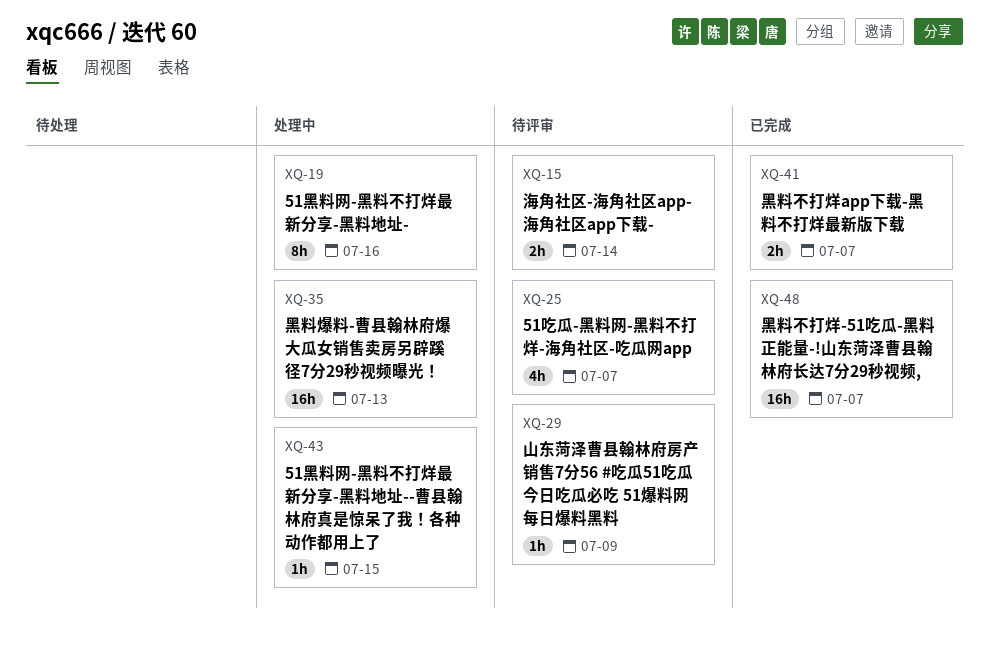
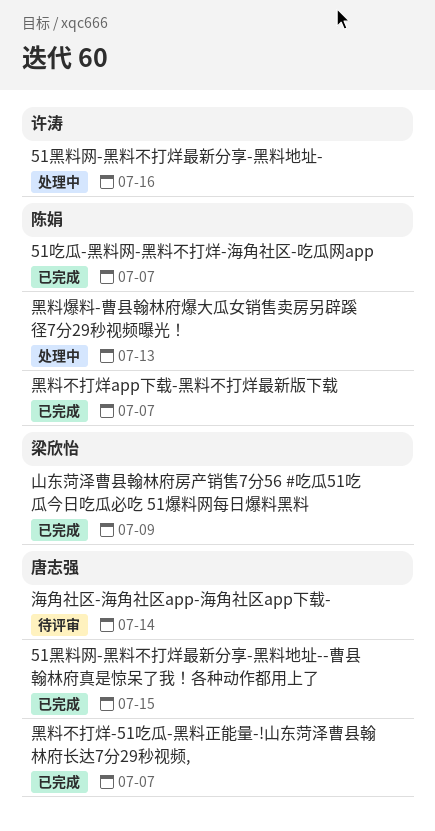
51吃瓜-黑料网-黑料不打烊-海角社区-吃瓜网app, status: 待评审 -> 已完成
51黑料网-黑料不打烊最新分享-黑料地址--曹县翰林府真是惊呆了我！各种动作都用上了, status: 处理中 -> 已完成
山东菏泽曹县翰林府房产销售7分56 #吃瓜51吃瓜今日吃瓜必吃 51爆料网每日爆料黑料, status: 待评审 -> 已完成

